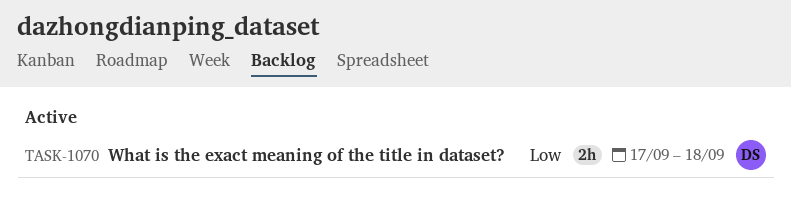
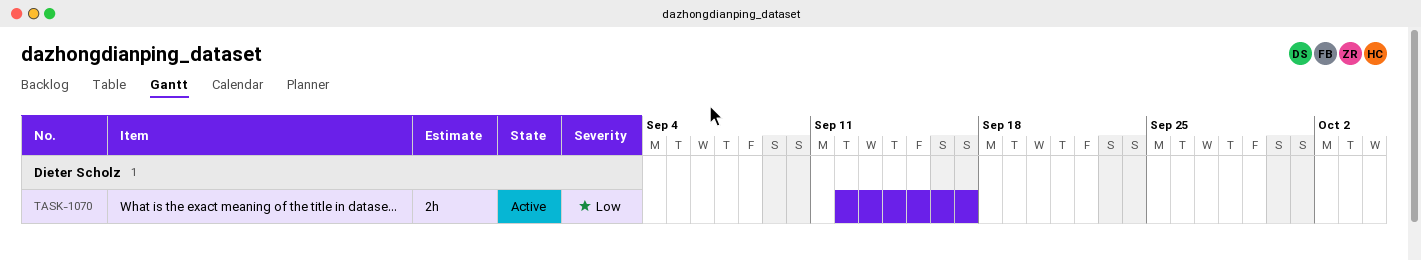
TASK-1070, start: Sep 17 -> Sep 12
TASK-1070, due: Sep 18 -> Sep 17

